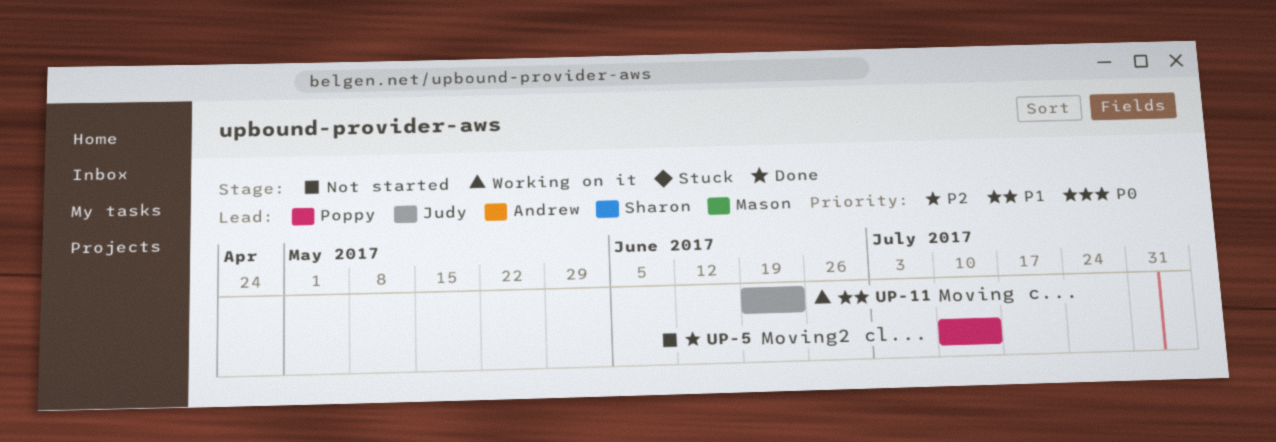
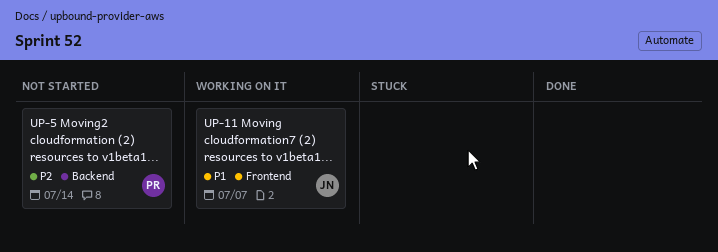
UP-11, due: Jun 23 -> Jul 7

